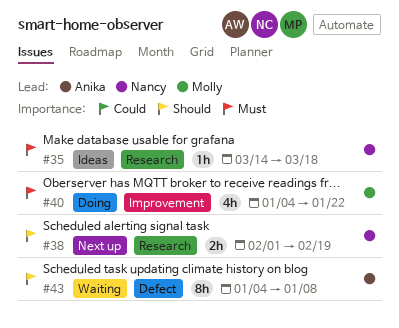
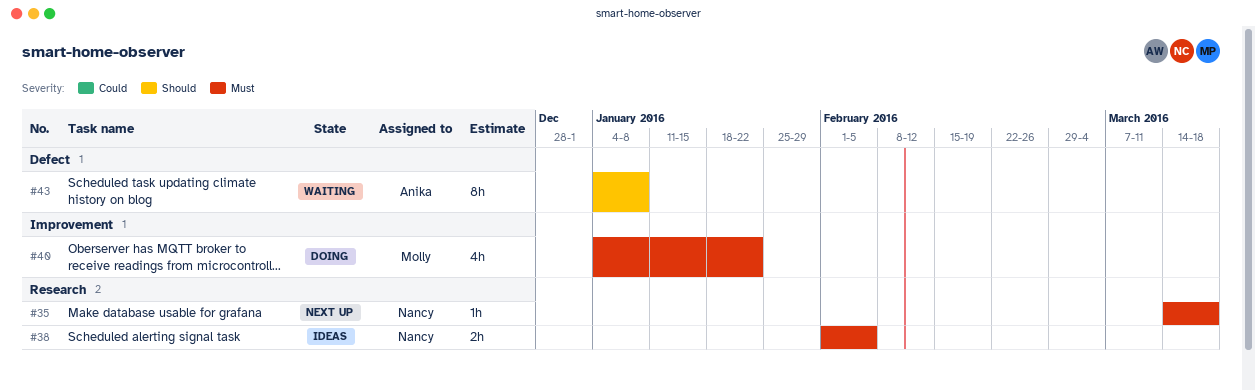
#35, status: Ideas -> Next up
#38, status: Next up -> Ideas
#38, priority: Should -> Must
#38, due: Feb 19 -> Feb 5

